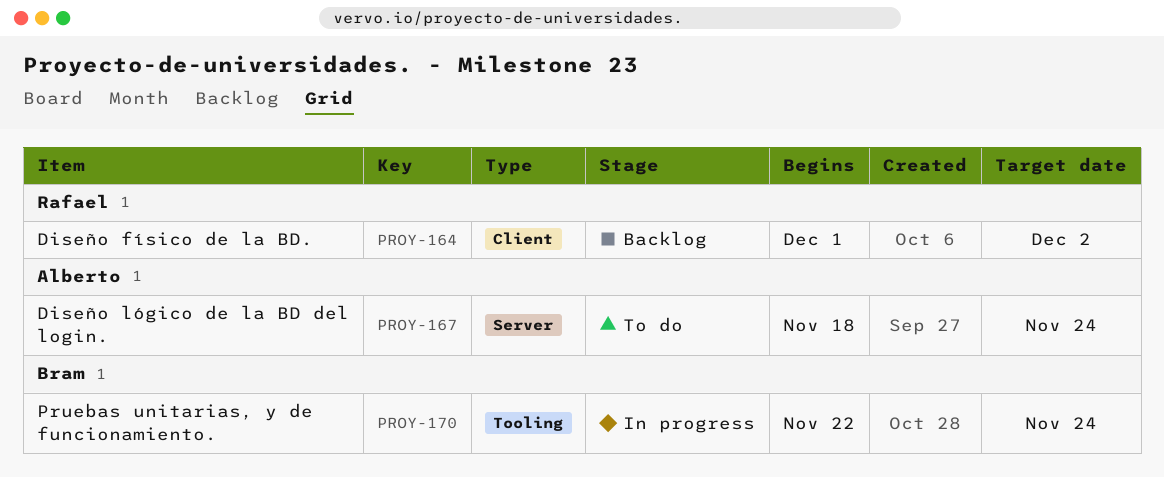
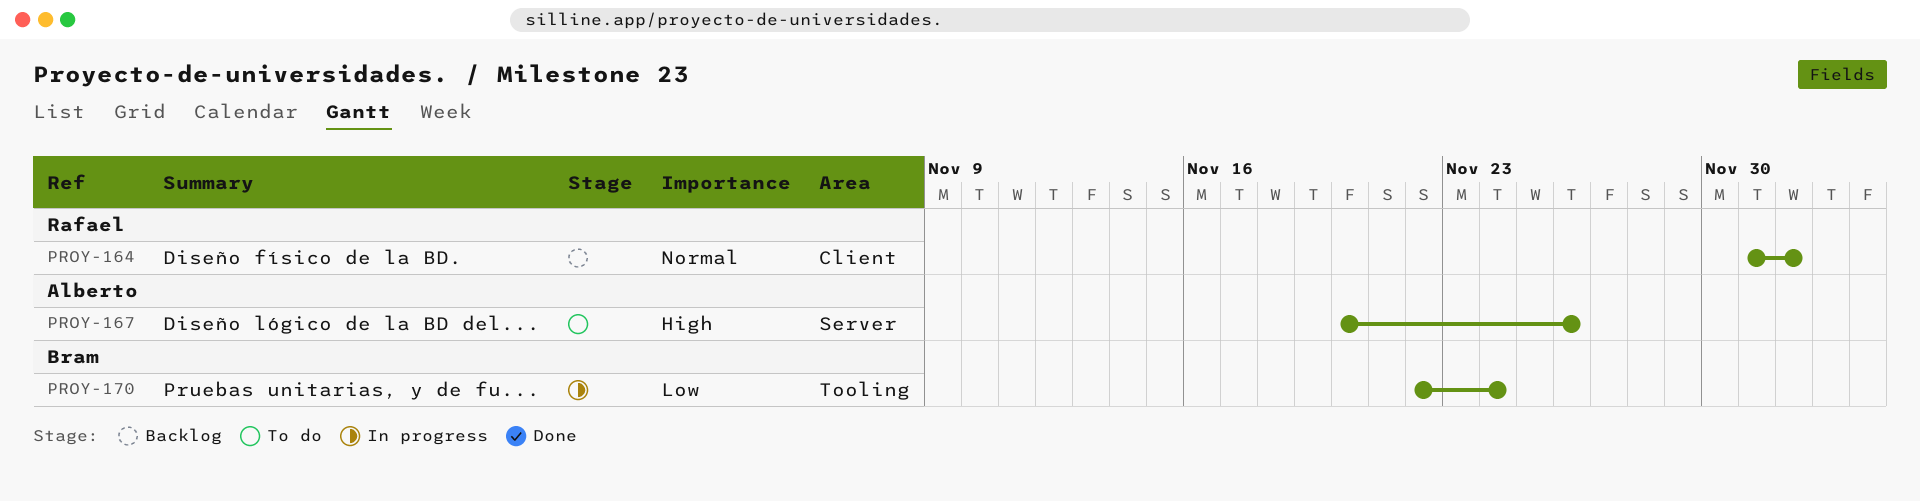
PROY-167, start: Nov 18 -> Nov 20
PROY-167, due: Nov 24 -> Nov 26

